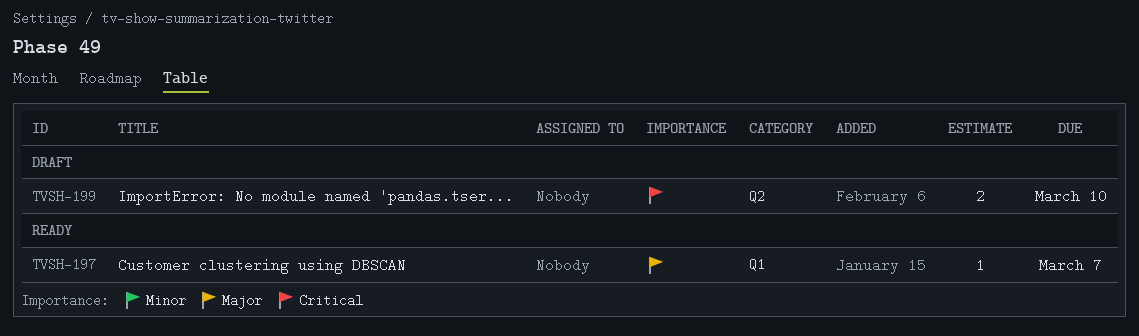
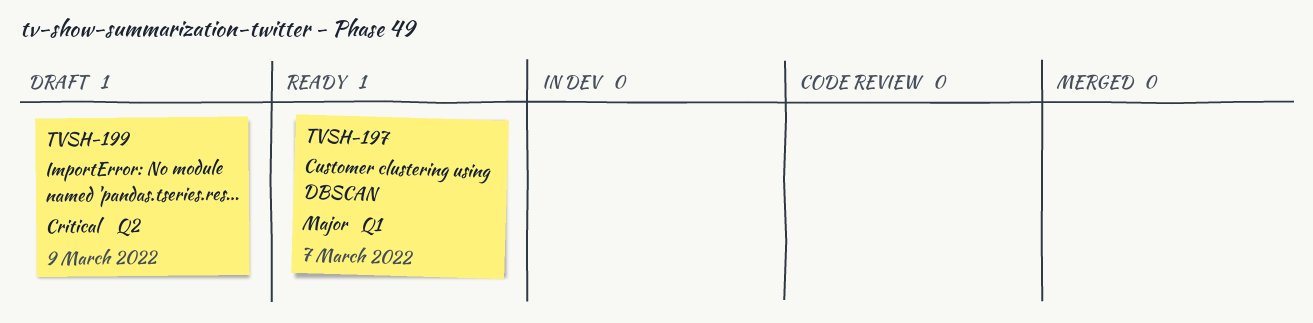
TVSH-199, due: Mar 10 -> Mar 9

